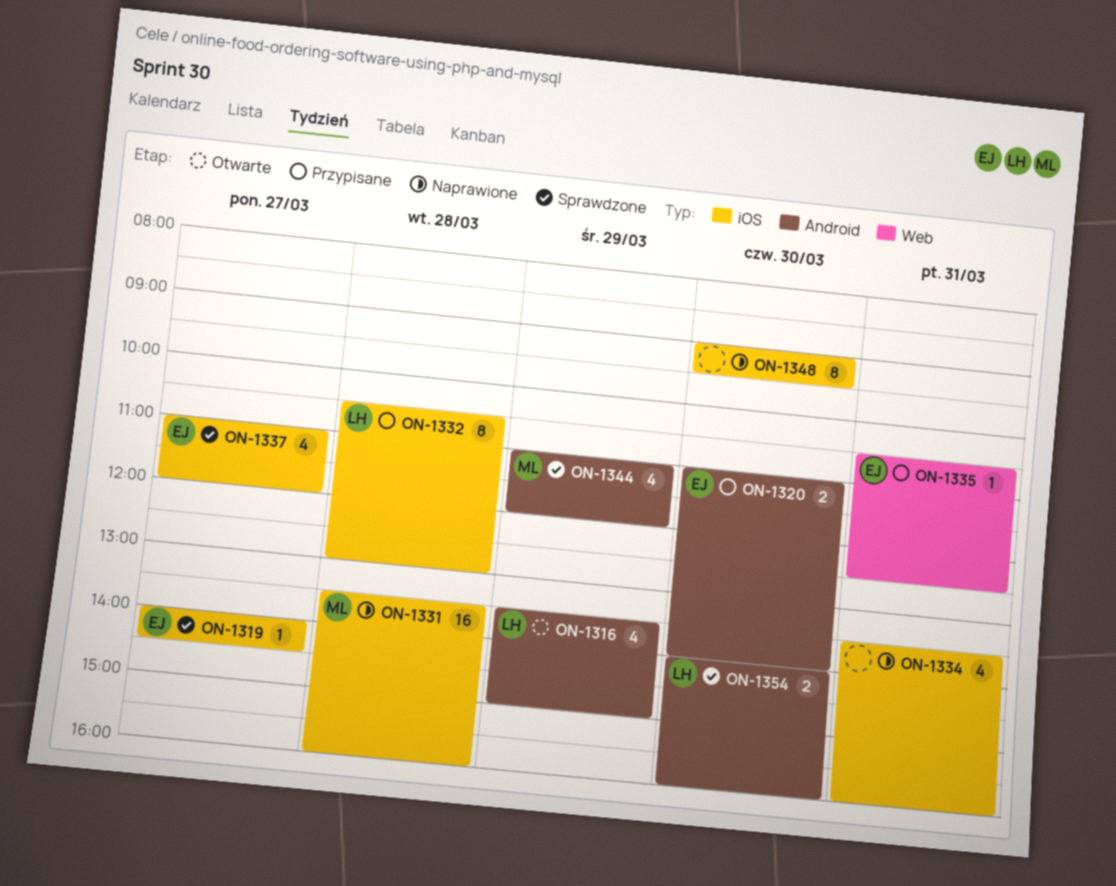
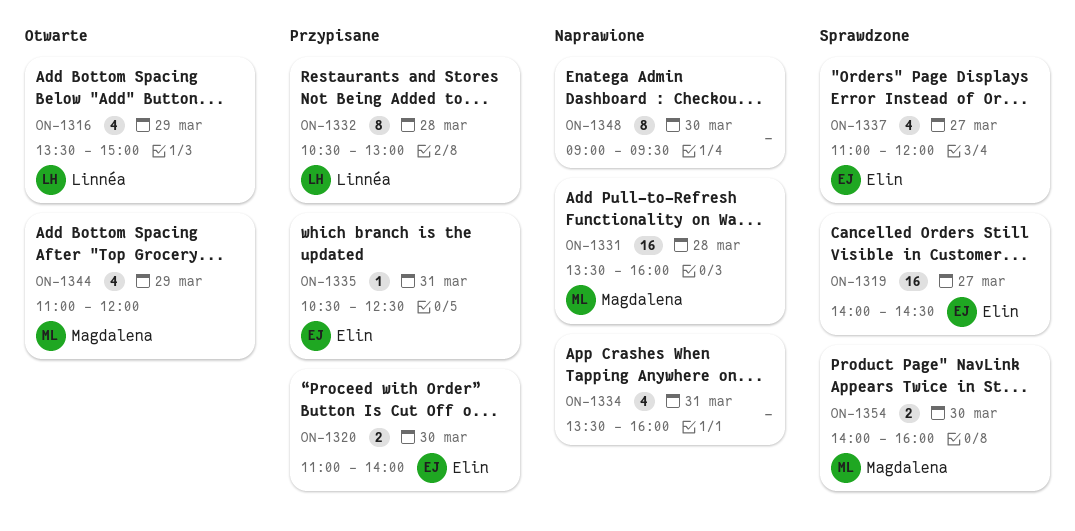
ON-1319, estimate: 1 -> 16
ON-1344, status: Sprawdzone -> Otwarte
ON-1354, owner: Linnéa -> Magdalena

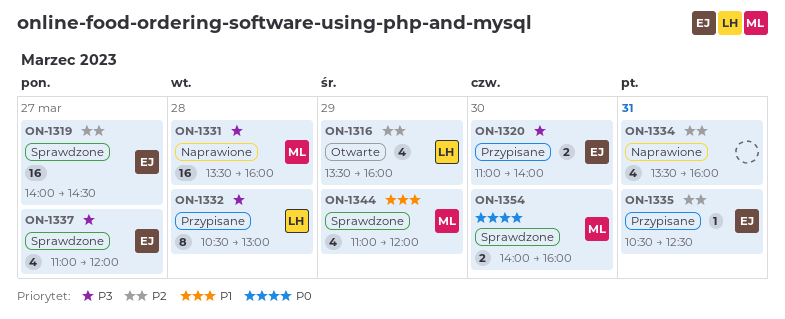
ON-1316, ends: 15:00 -> 16:00
ON-1344, status: Otwarte -> Sprawdzone
ON-1348: present -> none

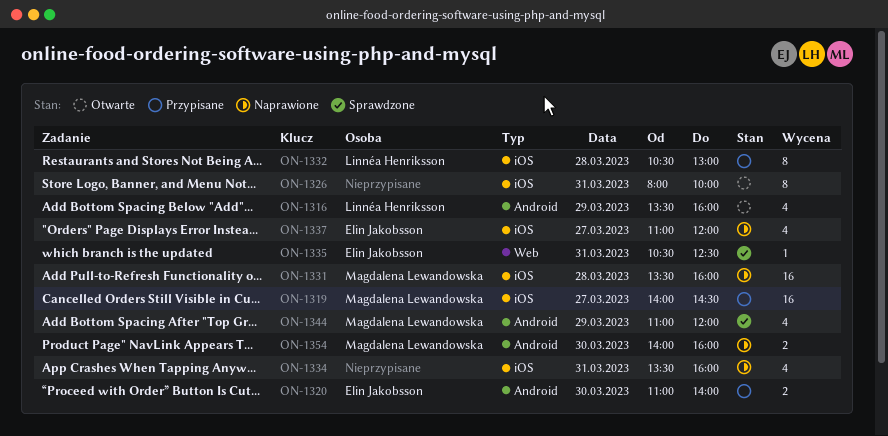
ON-1319, status: Sprawdzone -> Przypisane
ON-1319, owner: Elin Jakobsson -> Magdalena Lewandowska
ON-1326: none -> present
ON-1335, status: Przypisane -> Sprawdzone
ON-1337, status: Sprawdzone -> Naprawione
ON-1354, status: Sprawdzone -> Naprawione

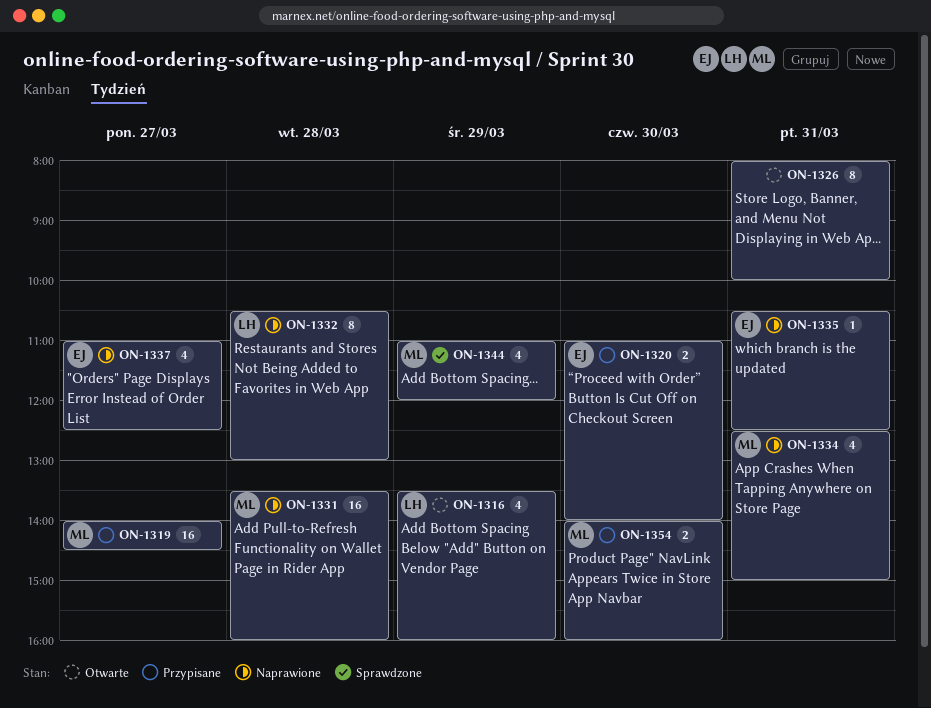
ON-1332, status: Przypisane -> Naprawione
ON-1334, owner: none -> Magdalena Lewandowska
ON-1334, begins: 13:30 -> 12:30
ON-1334, ends: 16:00 -> 15:00
ON-1335, status: Sprawdzone -> Naprawione
ON-1337, ends: 12:00 -> 12:30
ON-1354, status: Naprawione -> Przypisane

